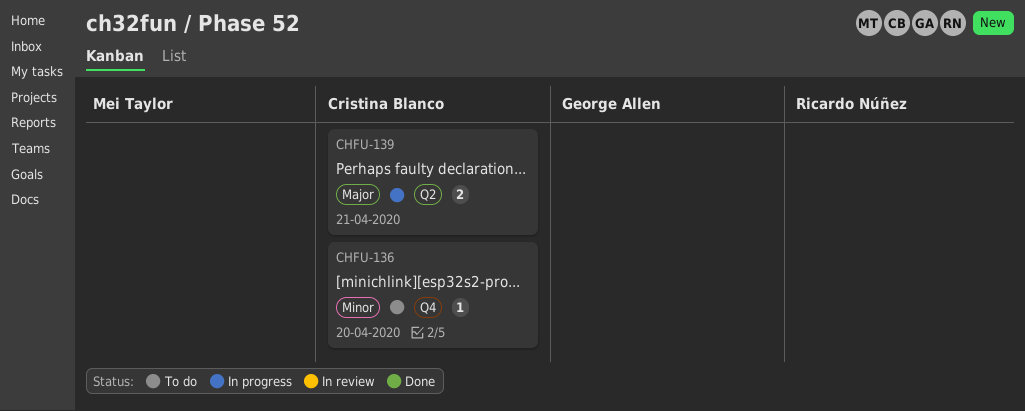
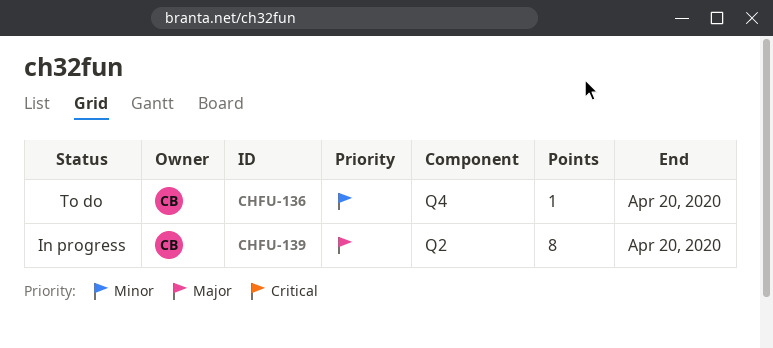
CHFU-139, estimate: 2 -> 8
CHFU-139, due: Apr 21 -> Apr 20

